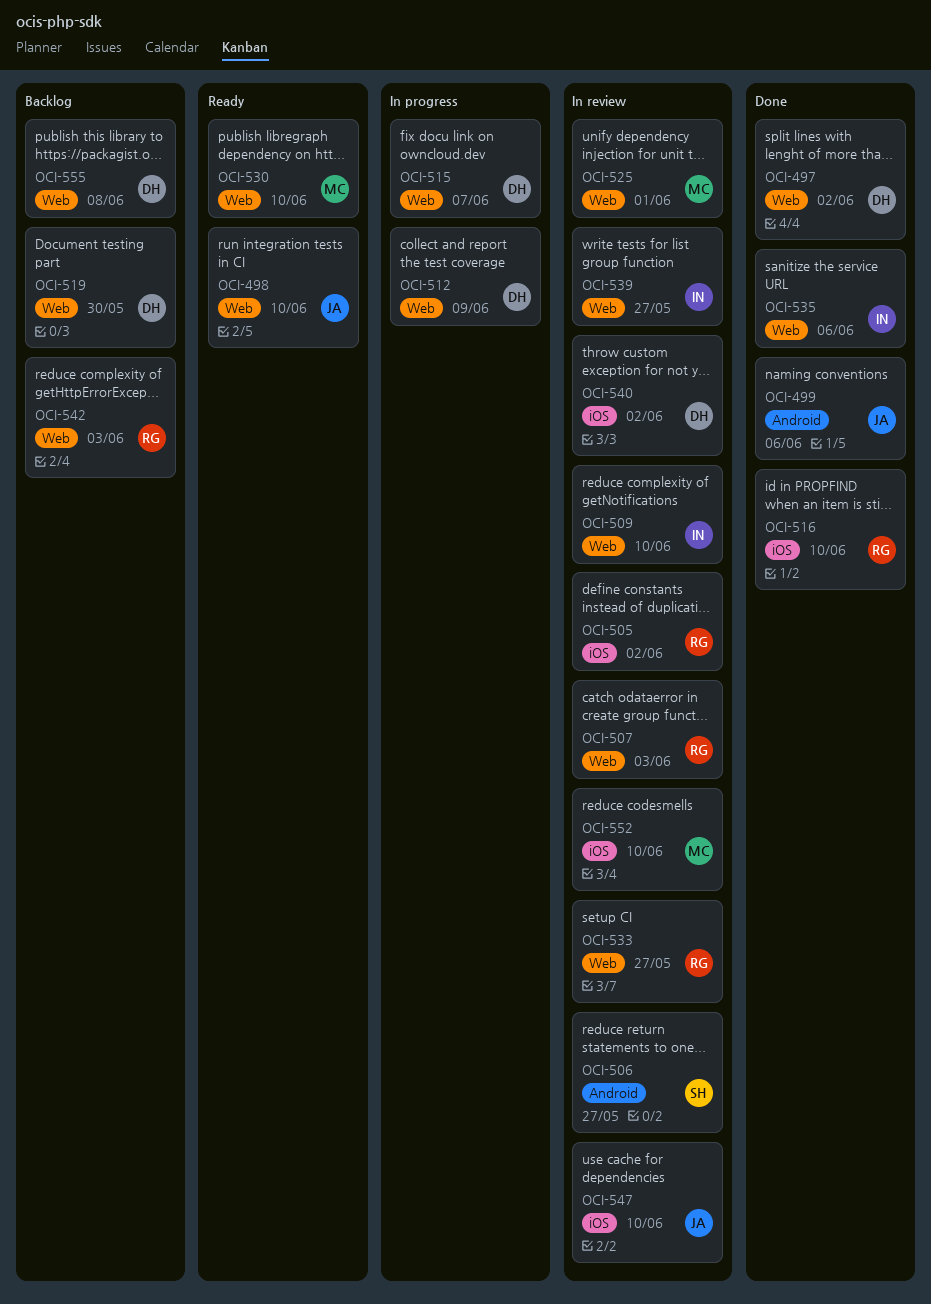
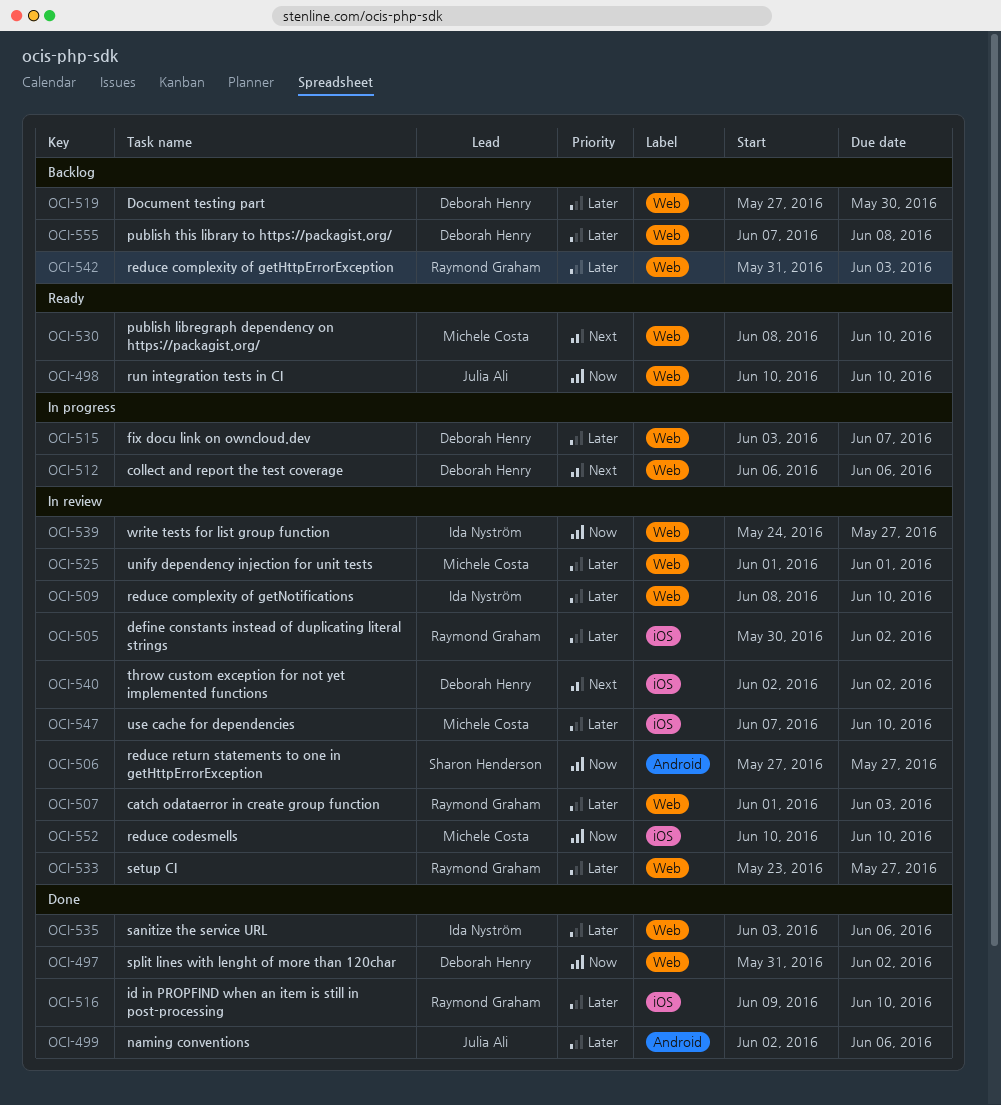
OCI-512, due: Jun 9 -> Jun 6
OCI-547, owner: Julia Ali -> Michele Costa

